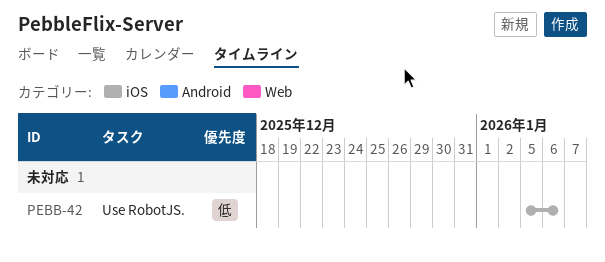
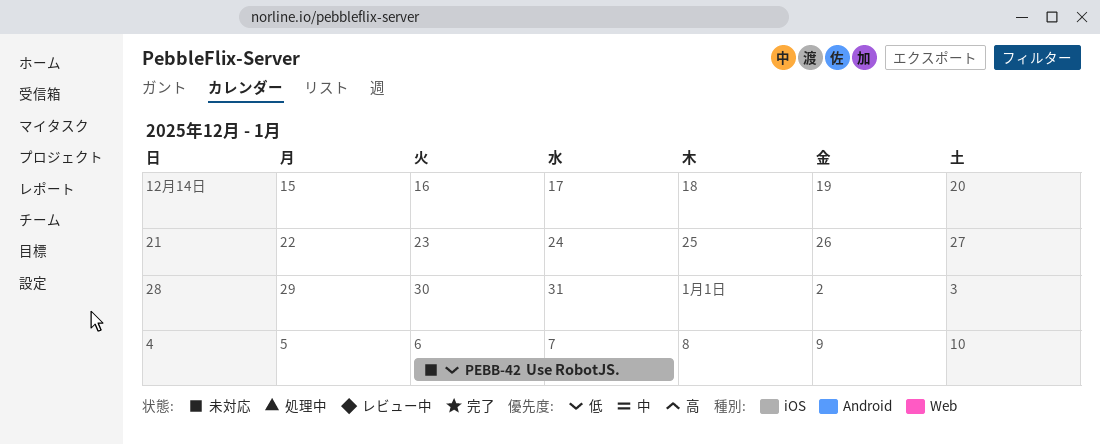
PEBB-42, start: Jan 5 -> Jan 6
PEBB-42, due: Jan 6 -> Jan 7

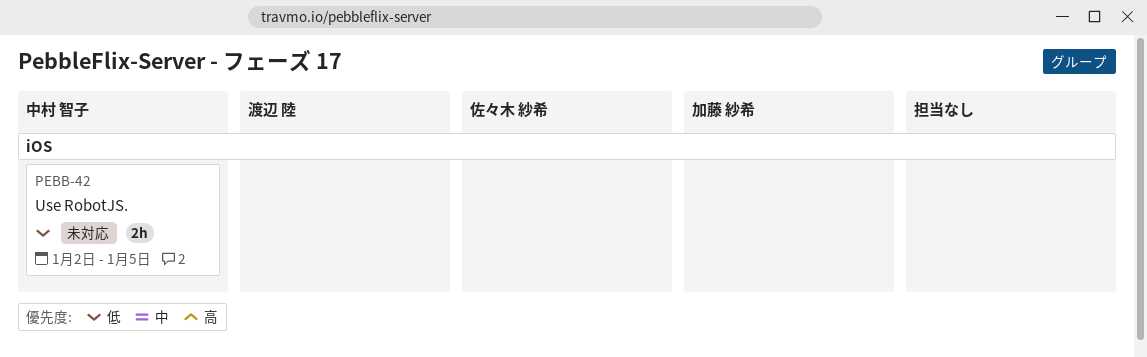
PEBB-42, start: Jan 6 -> Jan 2
PEBB-42, due: Jan 7 -> Jan 5

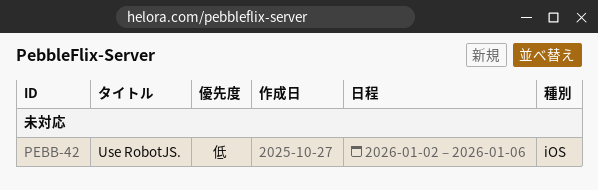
PEBB-42, due: Jan 5 -> Jan 6

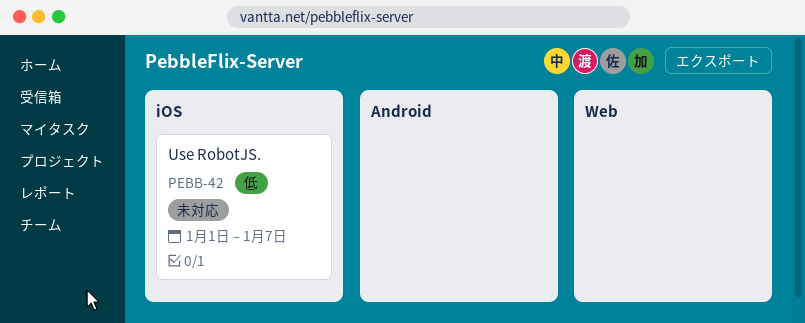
PEBB-42, start: Jan 2 -> Jan 1
PEBB-42, due: Jan 6 -> Jan 7

